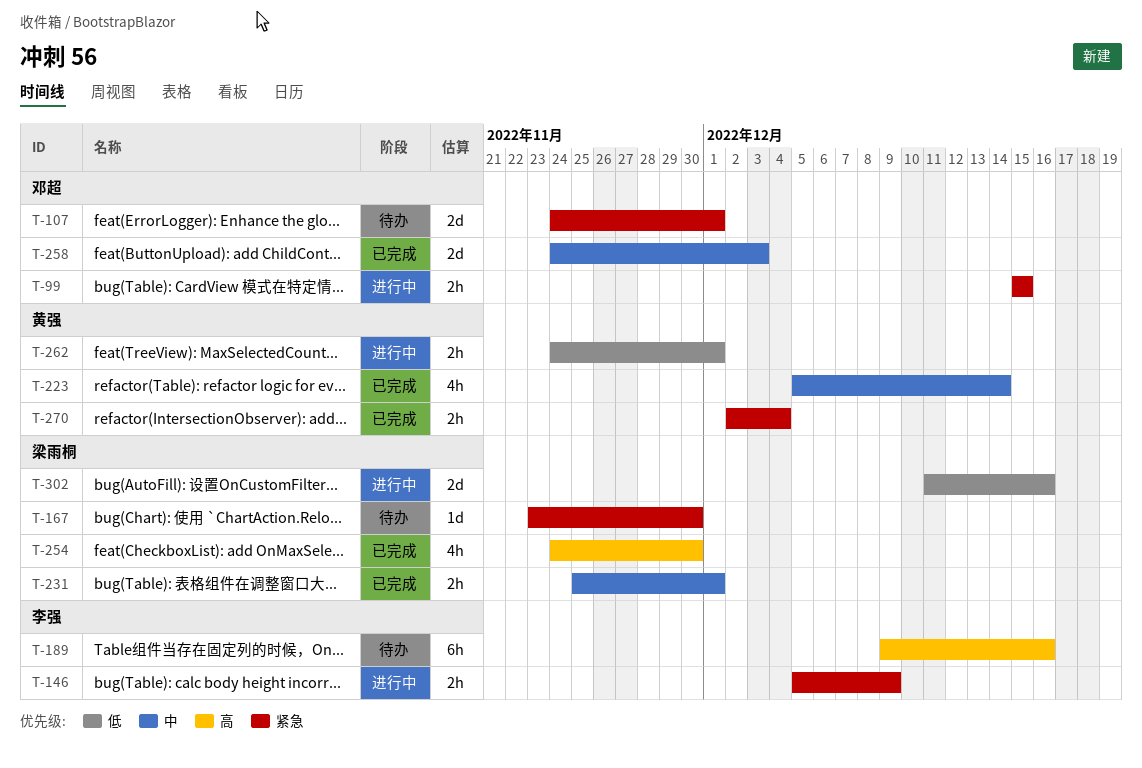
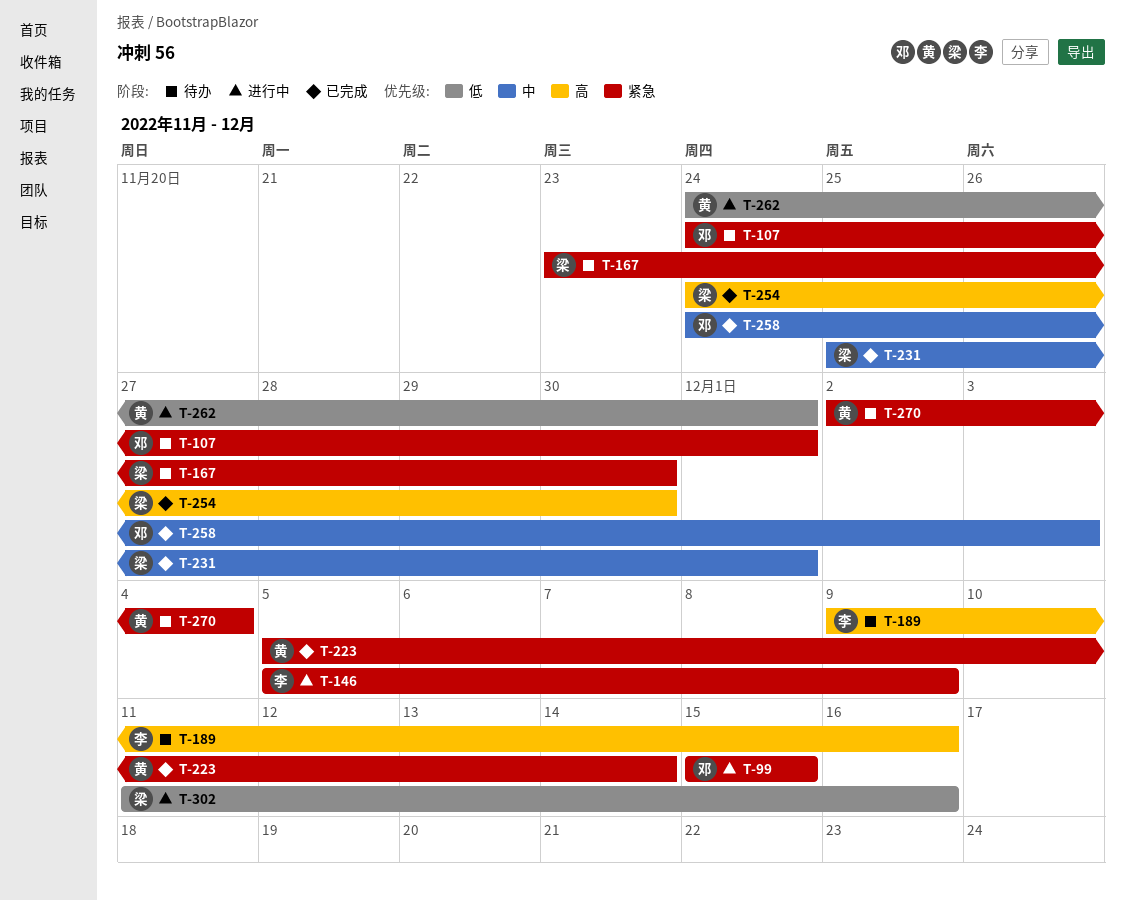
T-223, priority: 中 -> 紧急
T-270, status: 已完成 -> 待办

